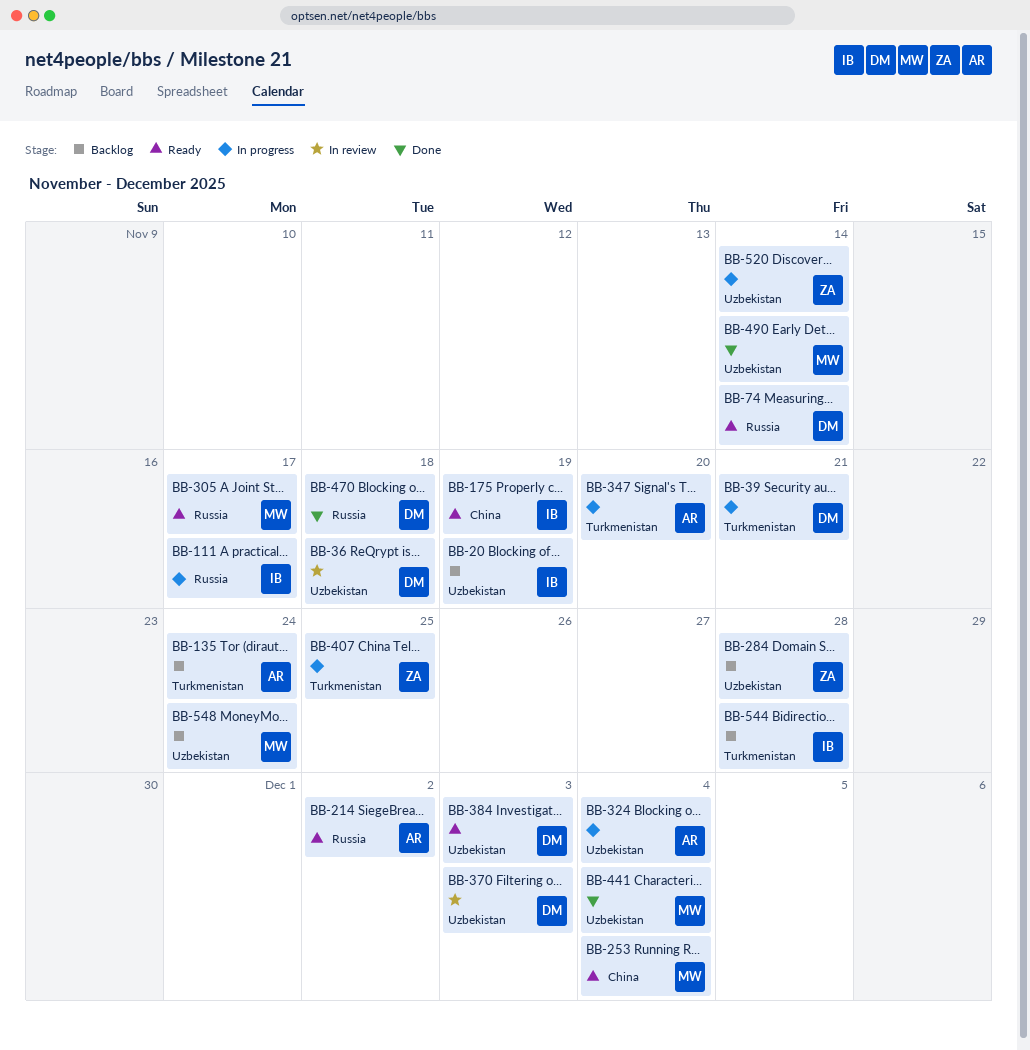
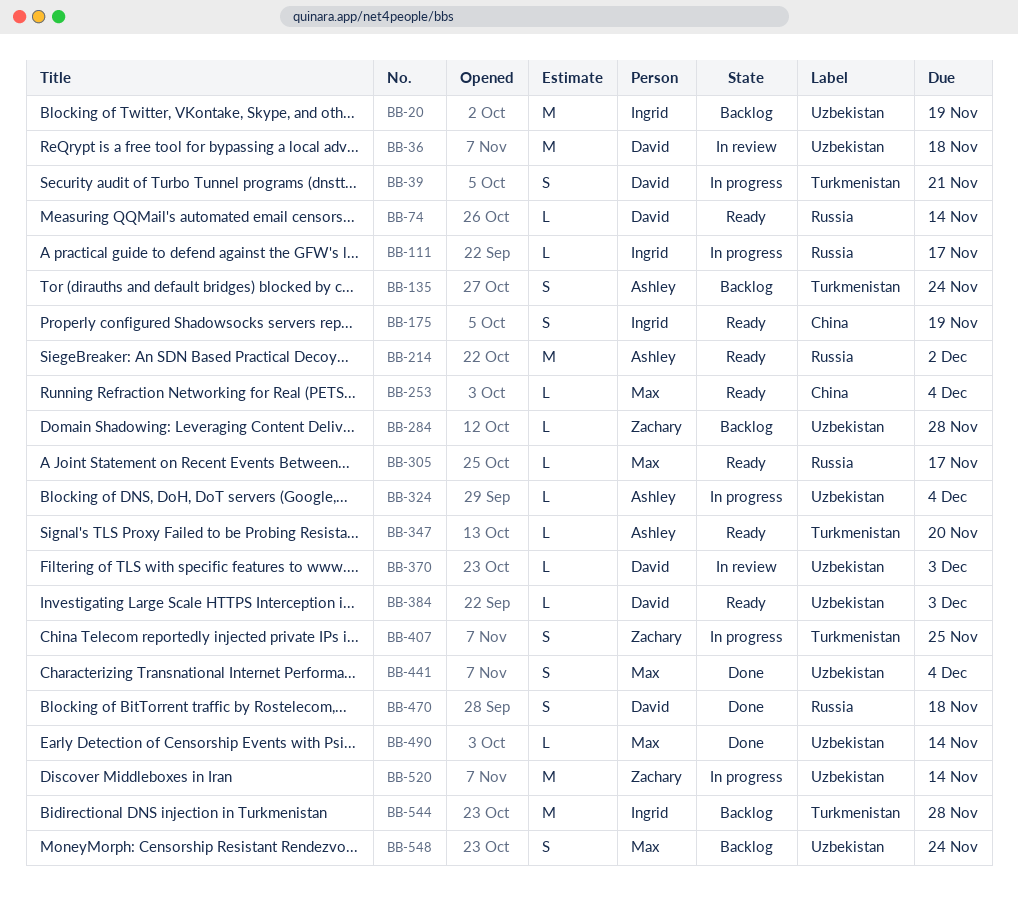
BB-347, status: In progress -> Ready

